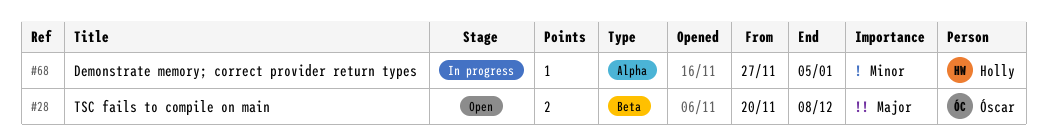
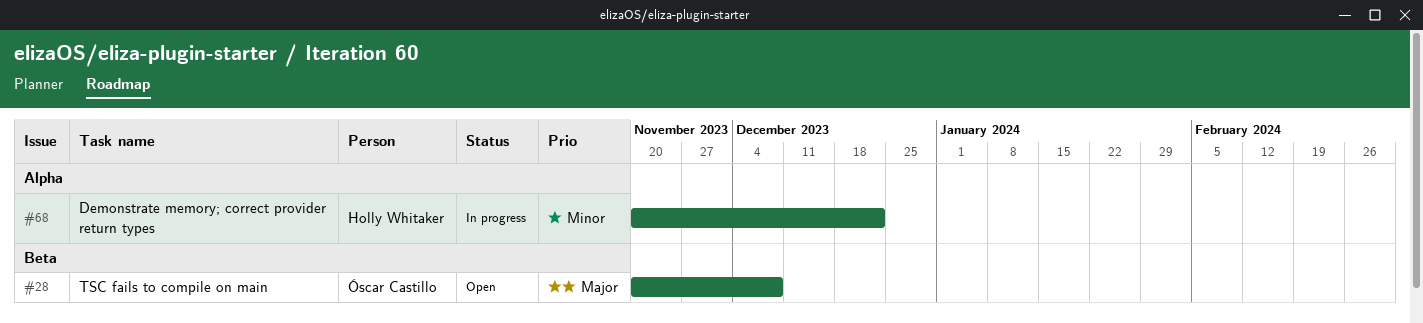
#68, start: Nov 27 -> Nov 20
#68, due: Jan 5 -> Dec 22

